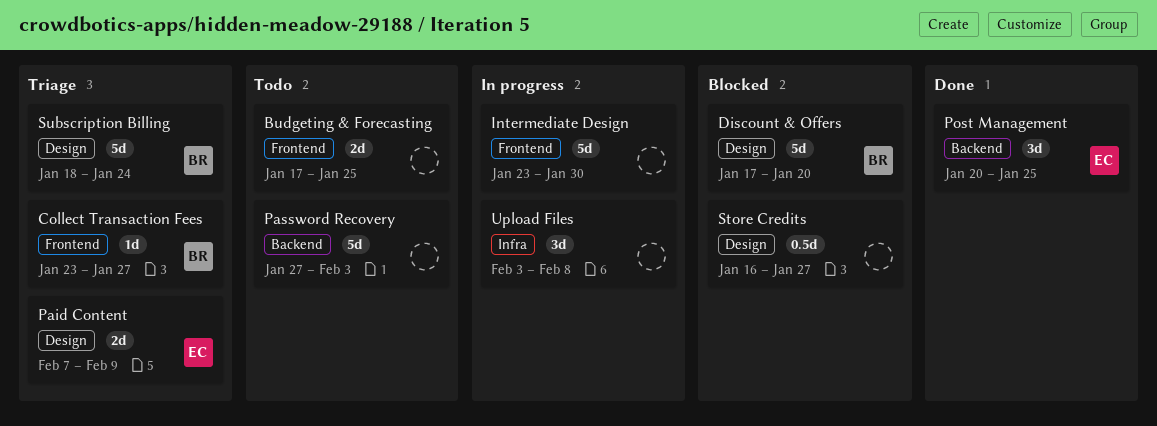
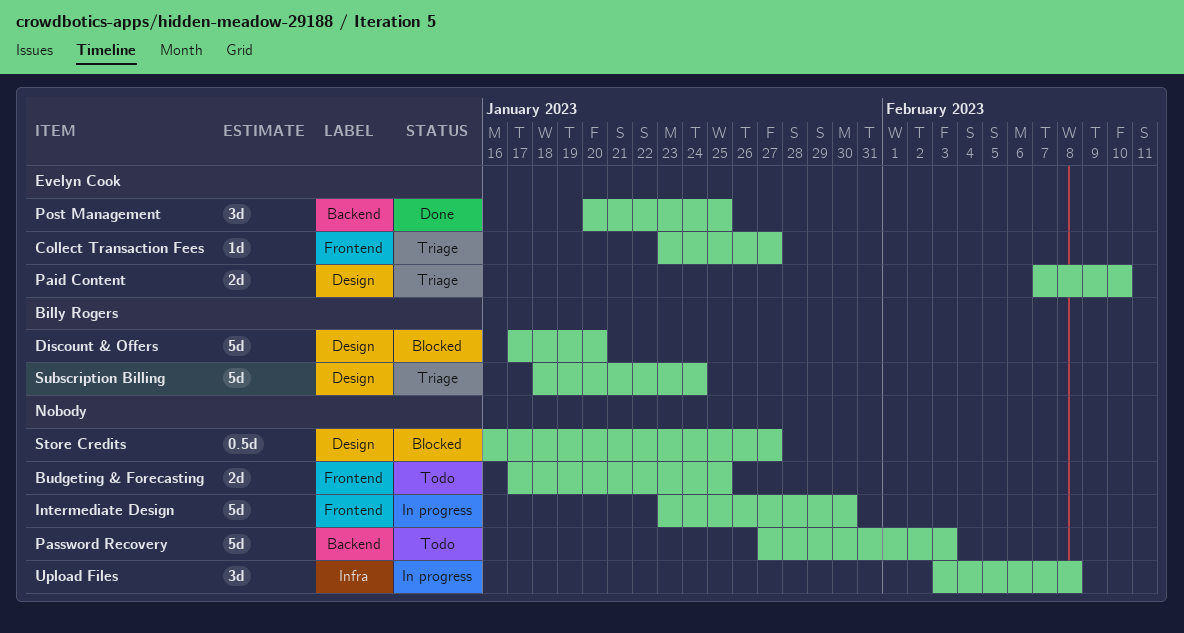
Collect Transaction Fees, owner: Billy Rogers -> Evelyn Cook
Paid Content, due: Feb 9 -> Feb 10

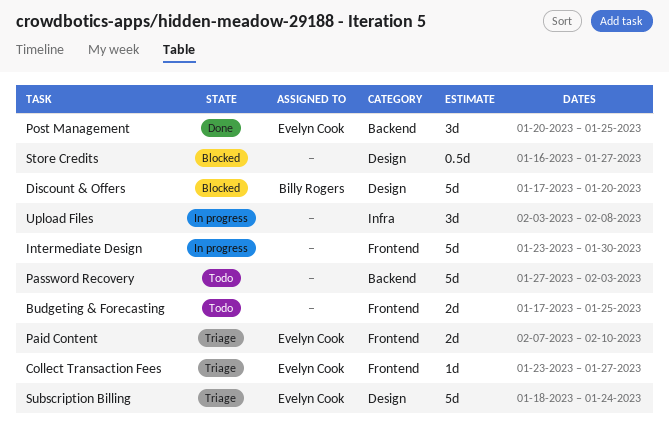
Paid Content, label: Design -> Frontend
Subscription Billing, owner: Billy Rogers -> Evelyn Cook

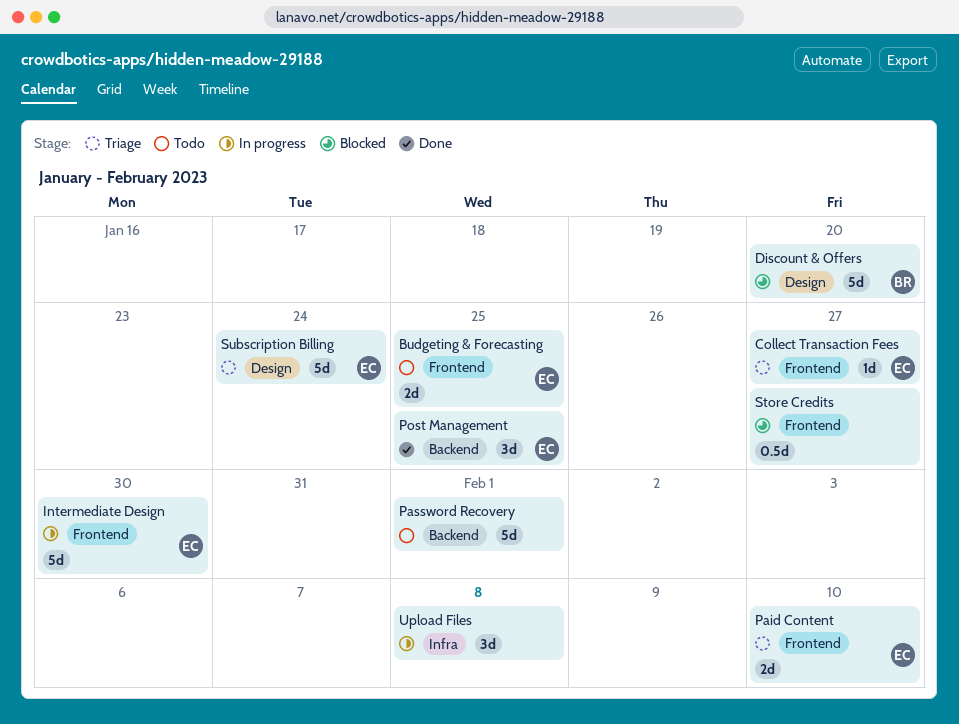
Budgeting & Forecasting, owner: none -> Evelyn Cook
Intermediate Design, owner: none -> Evelyn Cook
Password Recovery, due: Feb 3 -> Feb 1
Store Credits, label: Design -> Frontend

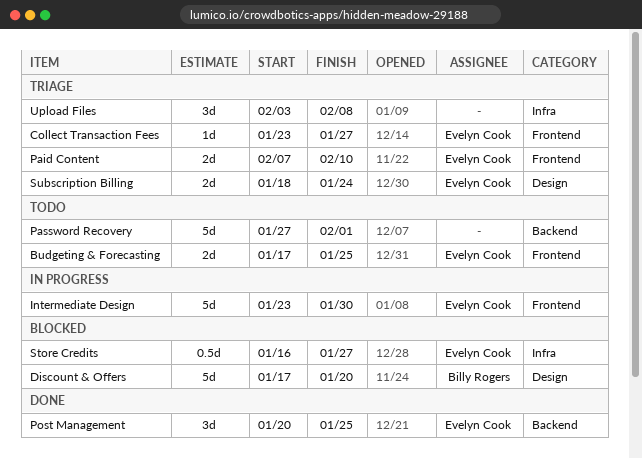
Store Credits, owner: none -> Evelyn Cook
Store Credits, label: Frontend -> Infra
Subscription Billing, estimate: 5d -> 2d
Upload Files, status: In progress -> Triage

